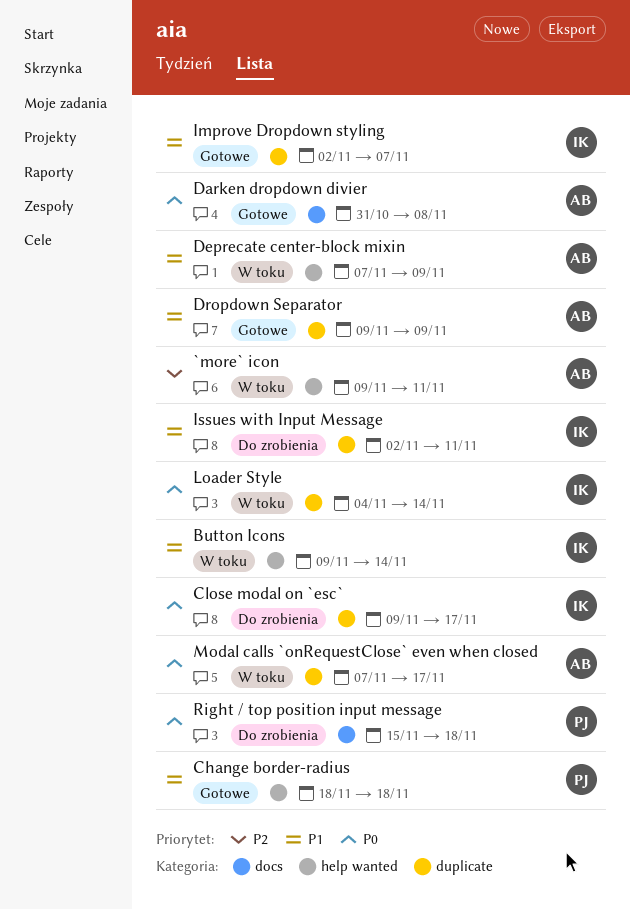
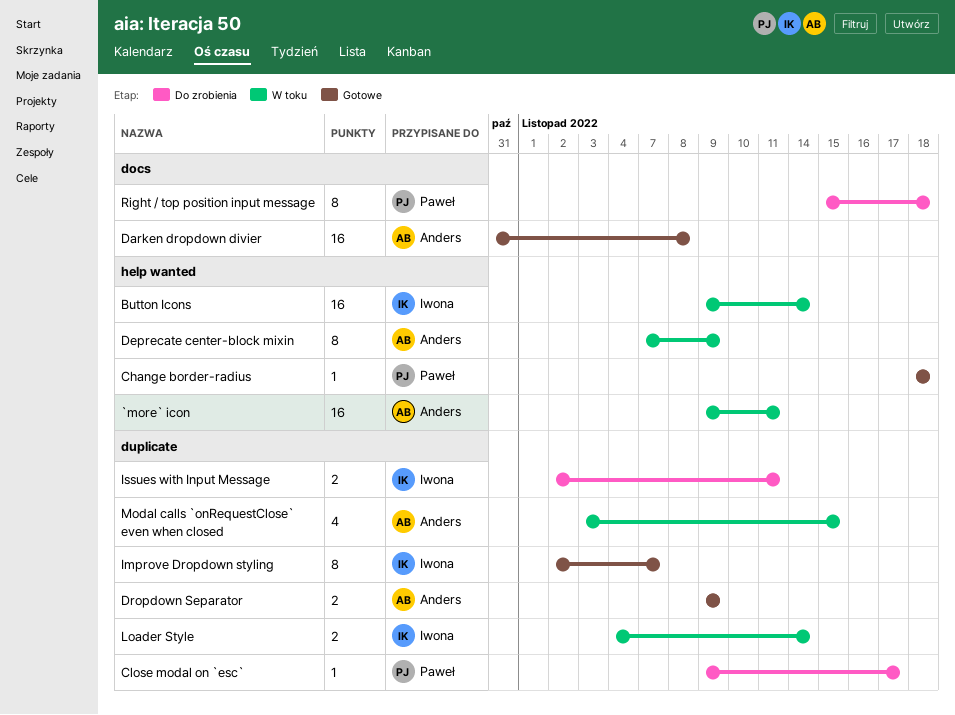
Close modal on `esc`, owner: Iwona -> Paweł
Modal calls `onRequestClose` even when closed, start: Nov 7 -> Nov 3
Modal calls `onRequestClose` even when closed, due: Nov 17 -> Nov 15

